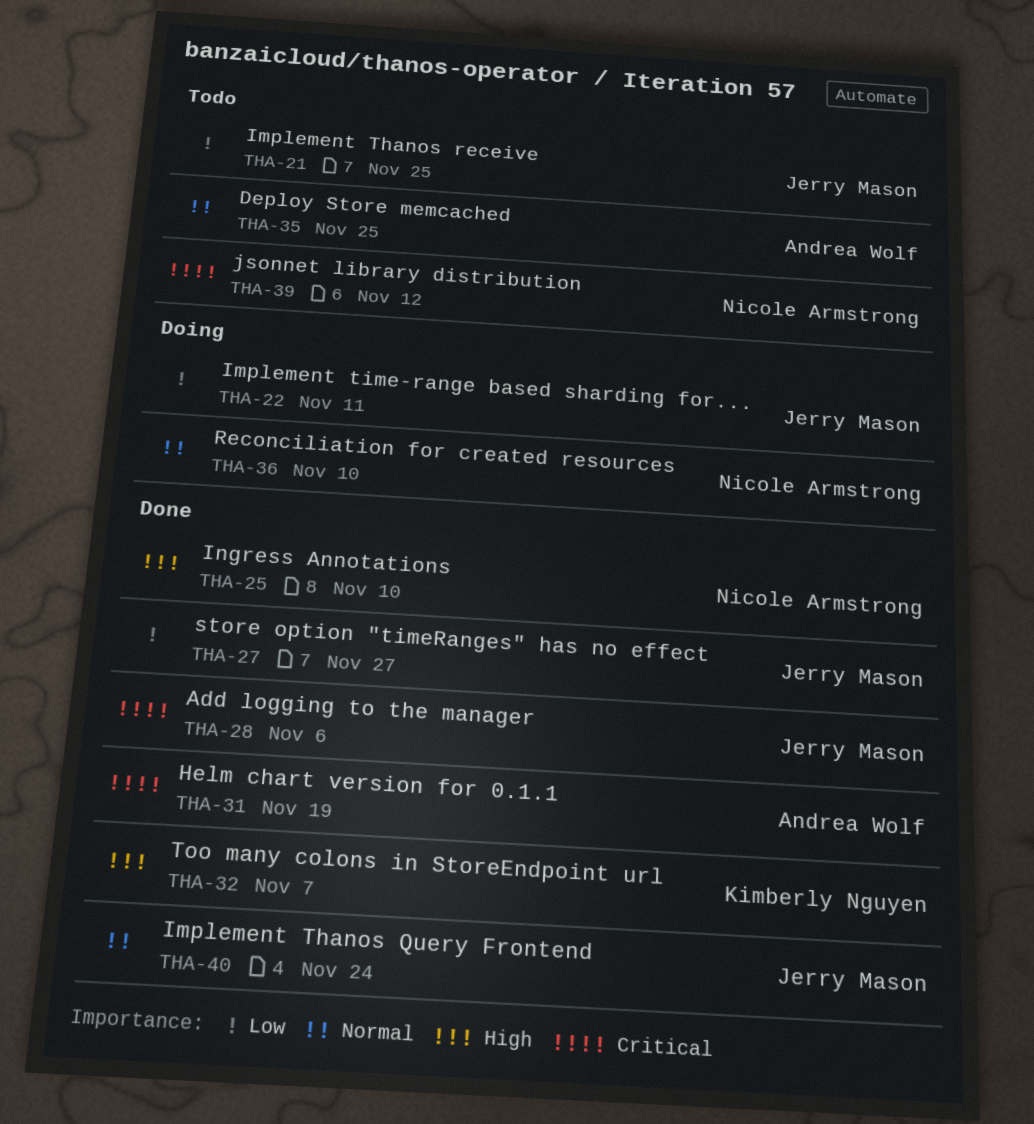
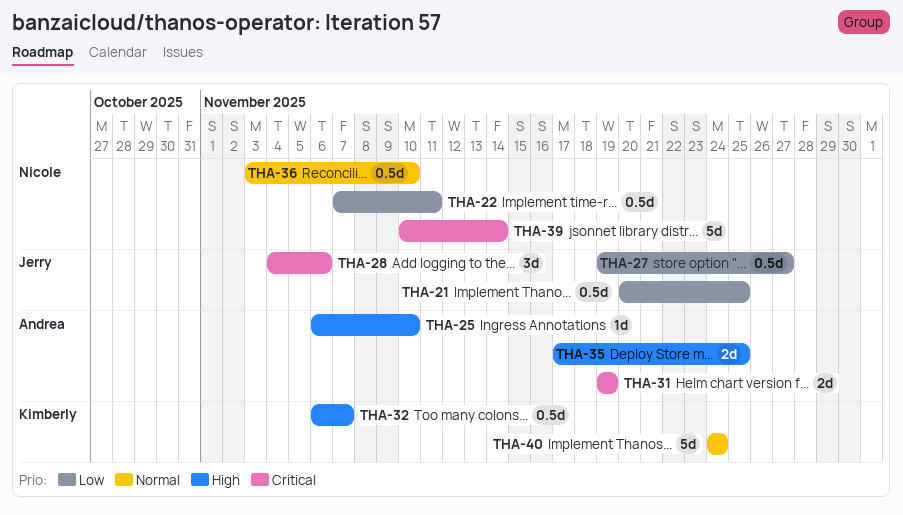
THA-22, owner: Jerry Mason -> Nicole Armstrong
THA-25, owner: Nicole Armstrong -> Andrea Wolf
THA-35, priority: Normal -> High
THA-39, due: Nov 12 -> Nov 14
THA-40, owner: Jerry Mason -> Kimberly Nguyen

